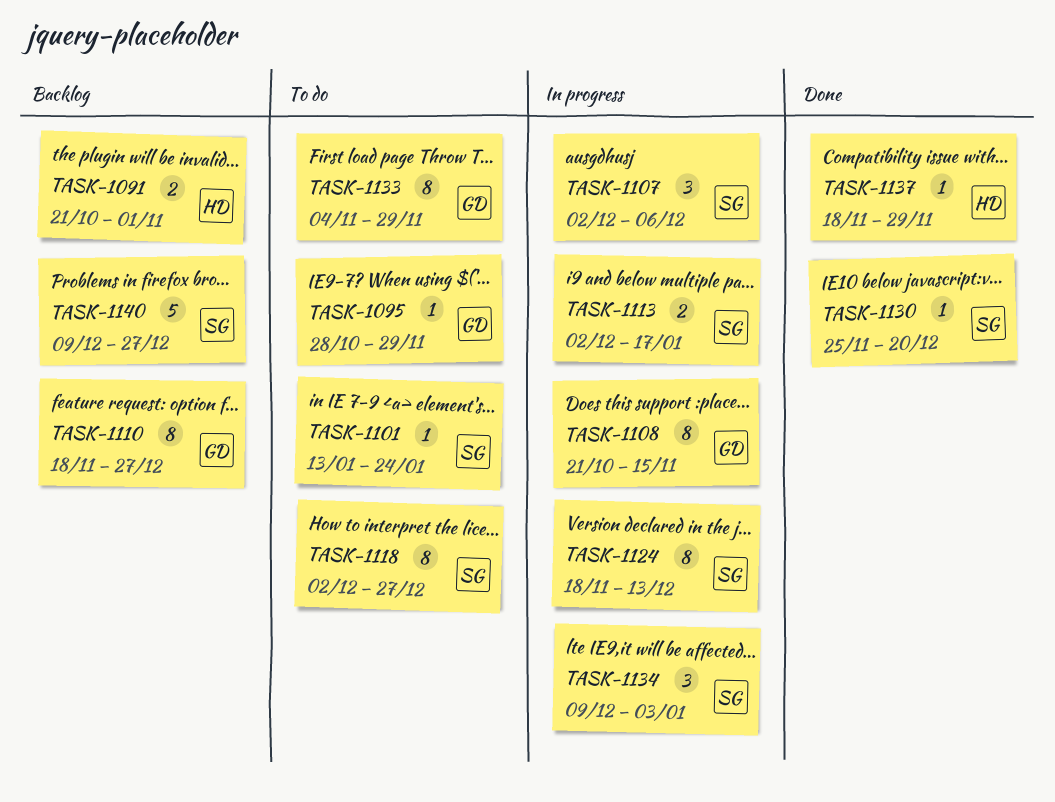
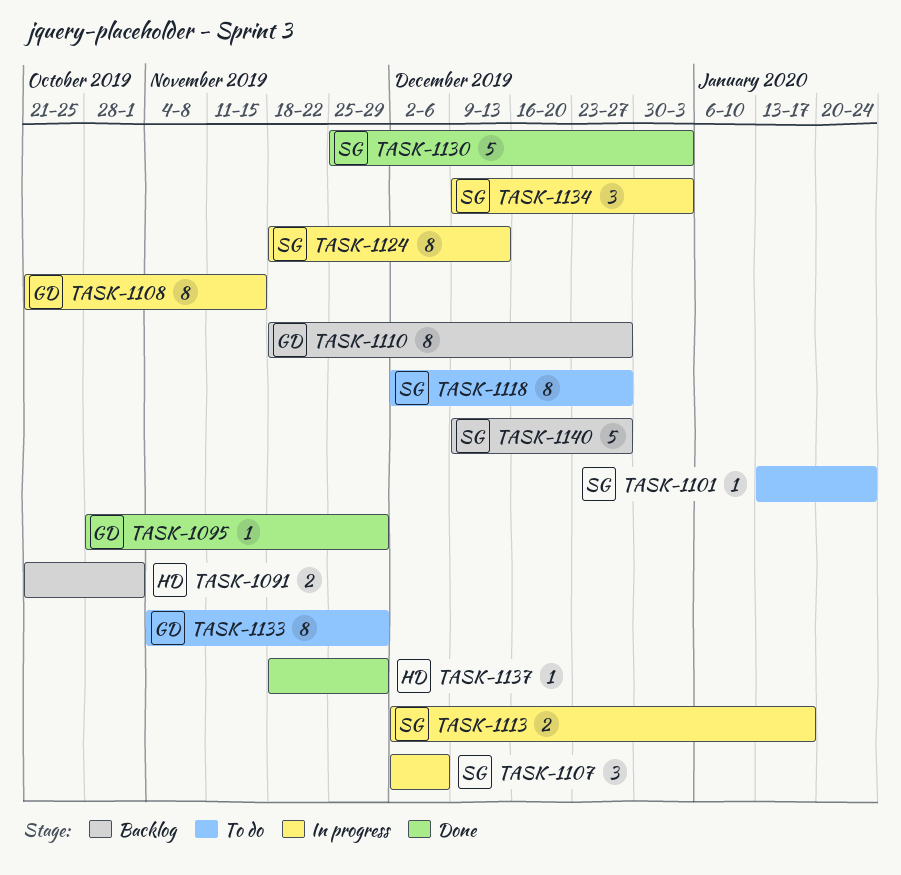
TASK-1095, status: To do -> Done
TASK-1130, estimate: 1 -> 5
TASK-1130, due: Dec 20 -> Jan 3

